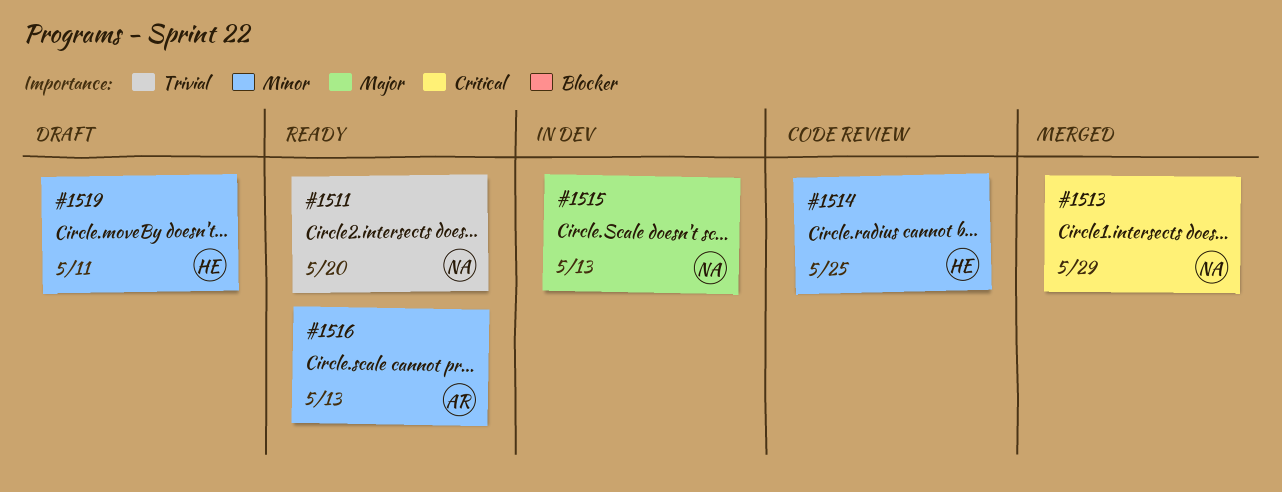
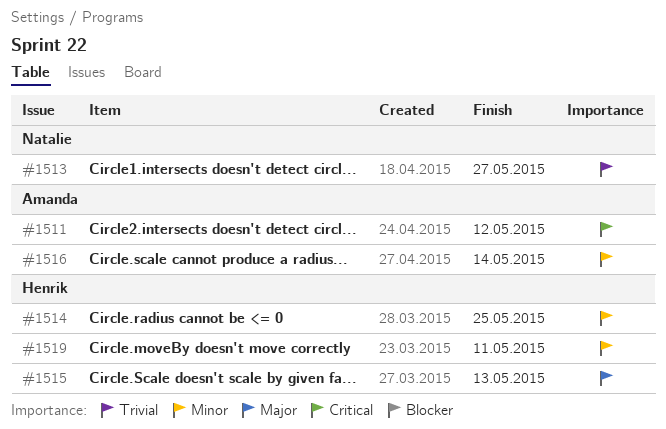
#1511, owner: Natalie -> Amanda
#1511, priority: Trivial -> Critical
#1511, due: May 20 -> May 12
#1513, priority: Critical -> Trivial
#1513, due: May 29 -> May 27
#1515, owner: Natalie -> Henrik
#1516, due: May 13 -> May 14

